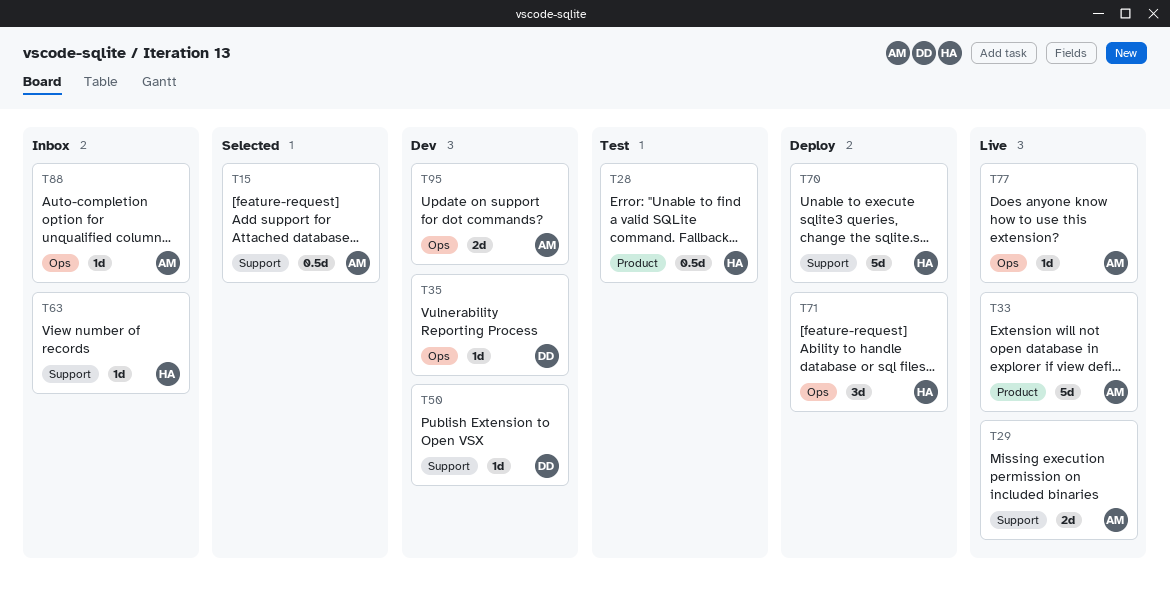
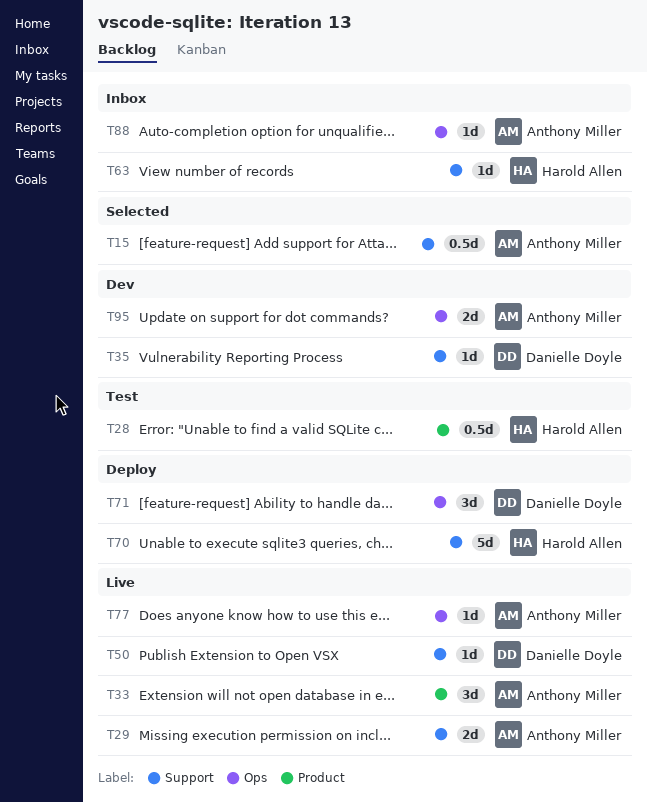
T33, estimate: 5d -> 3d
T35, label: Ops -> Support
T50, status: Dev -> Live
T71, owner: Harold Allen -> Danielle Doyle

